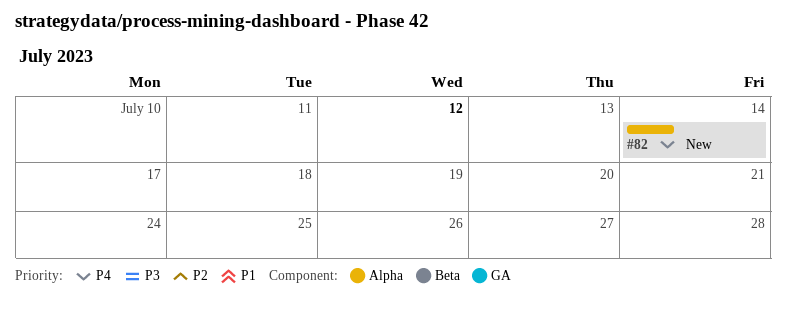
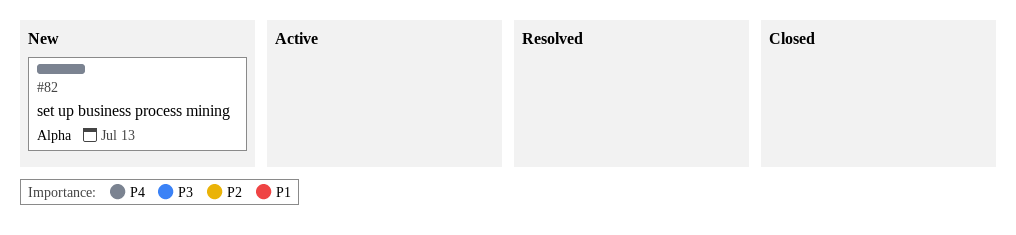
#82, due: Jul 14 -> Jul 13

